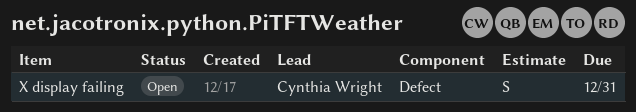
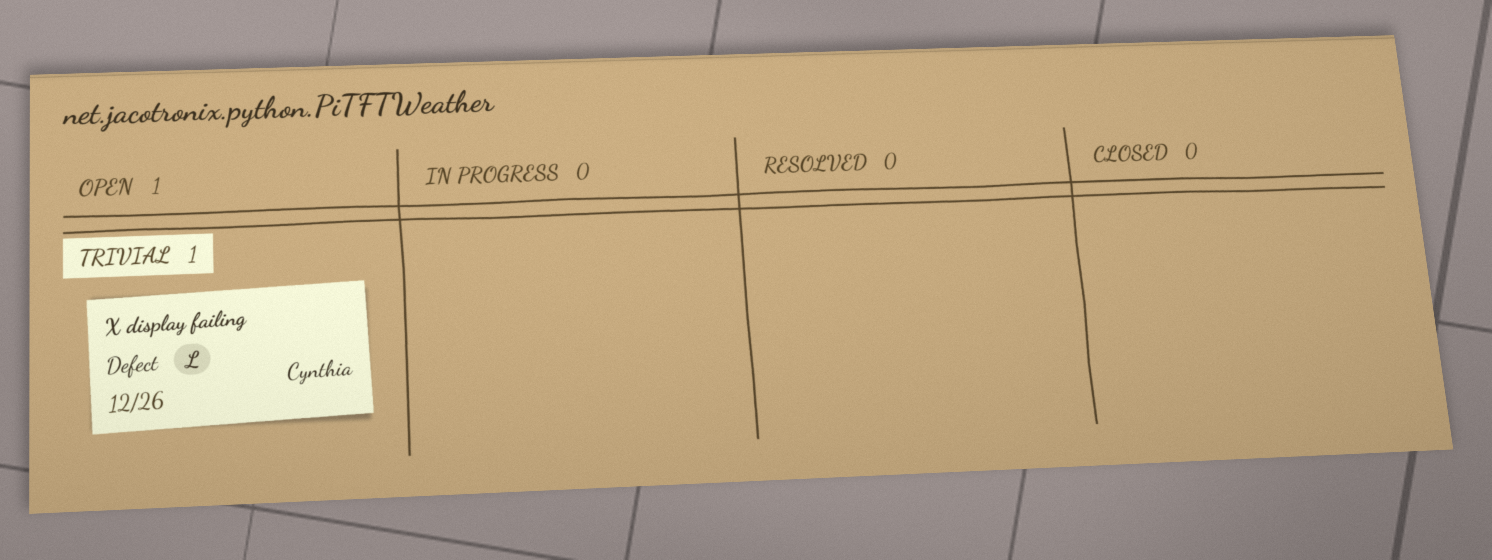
X display failing, estimate: S -> L
X display failing, due: Dec 31 -> Dec 26

